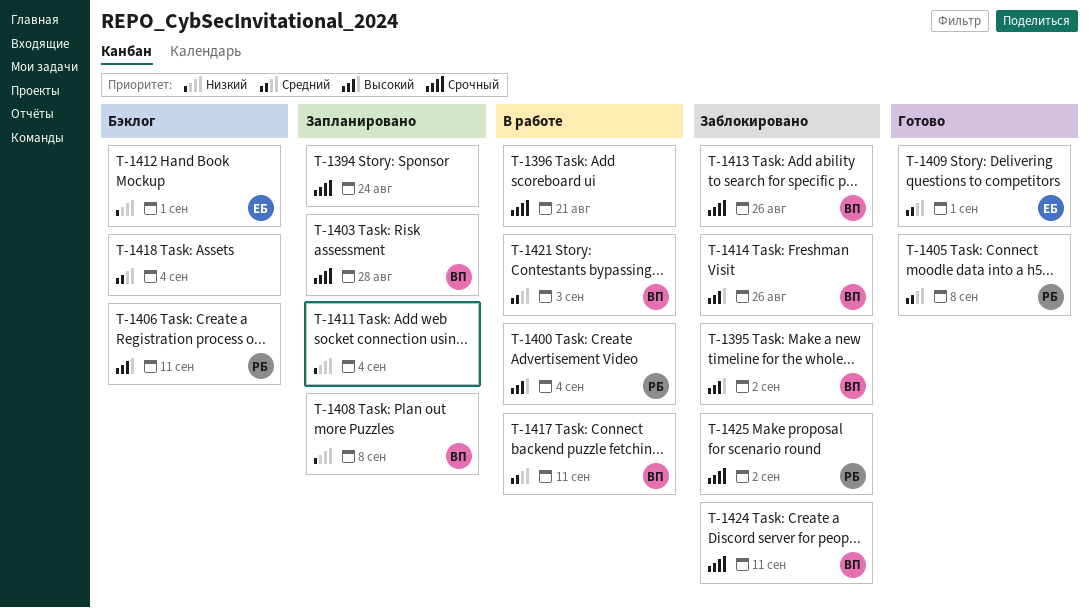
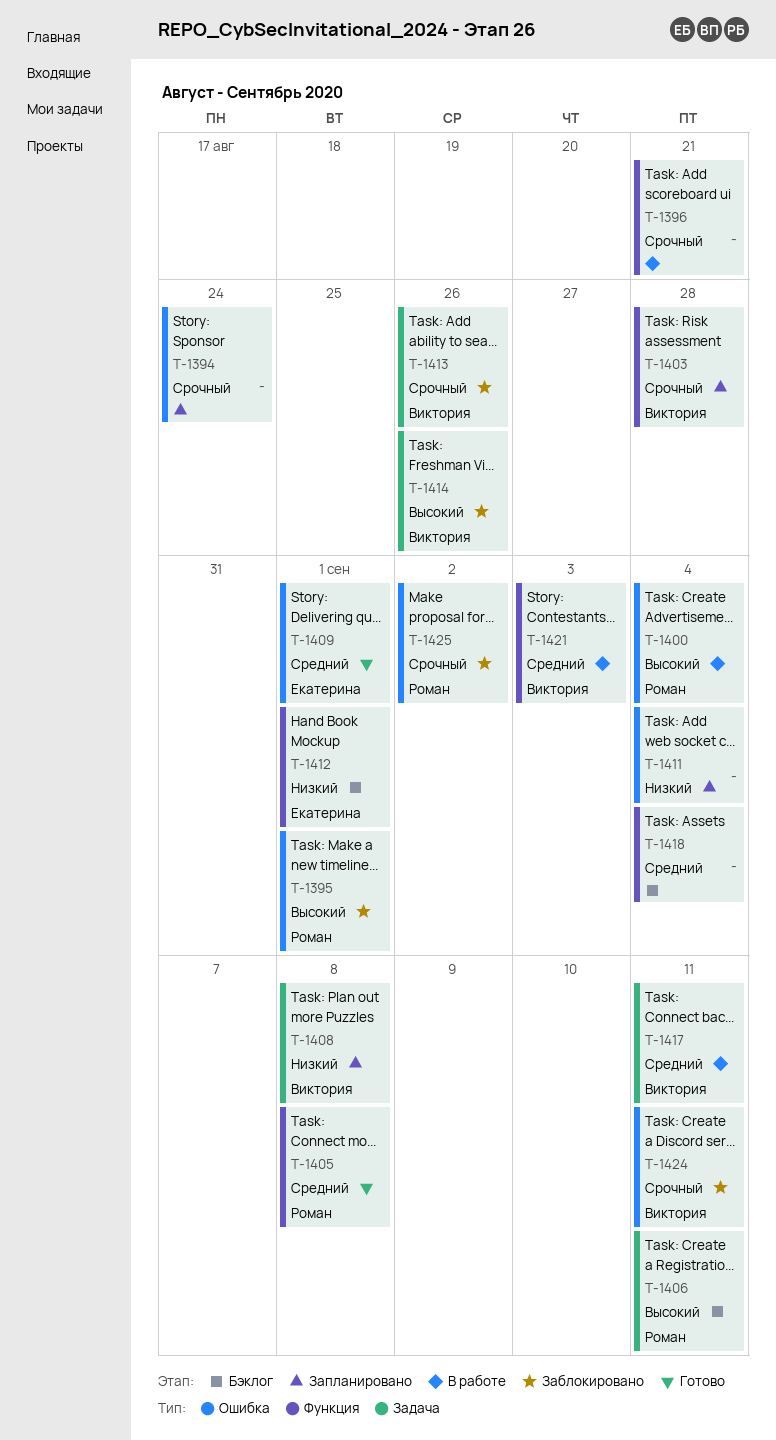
T-1395, owner: Виктория -> Роман
T-1395, due: Sep 2 -> Sep 1

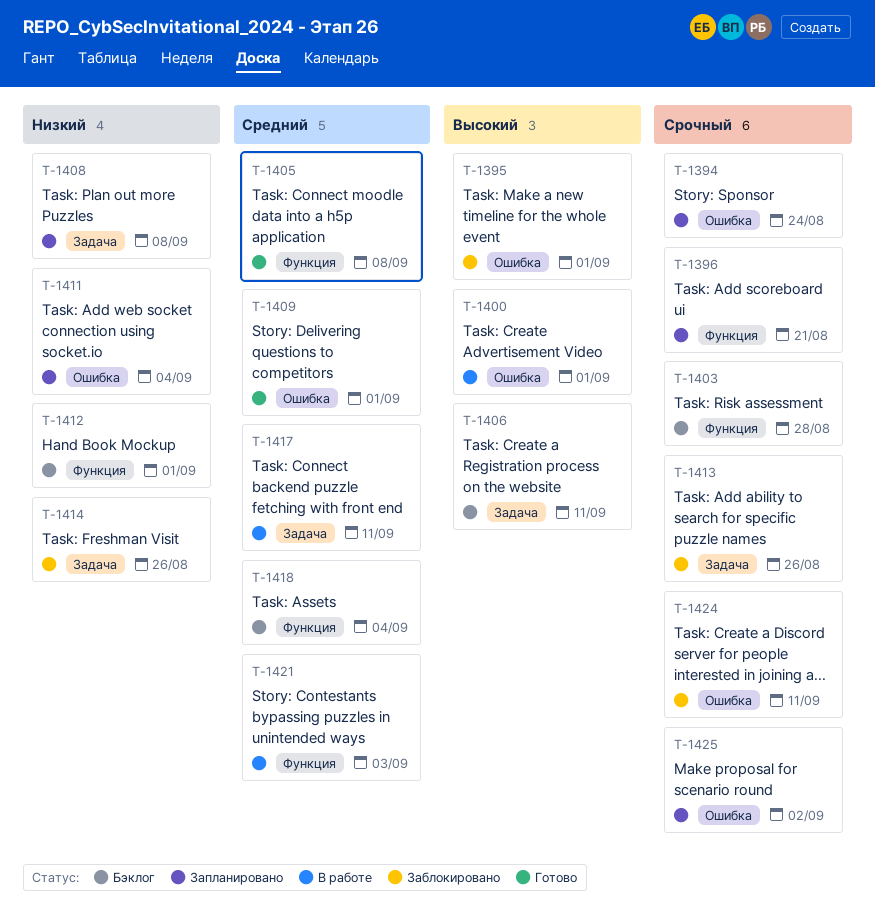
T-1396, status: В работе -> Запланировано
T-1400, due: Sep 4 -> Sep 1
T-1403, status: Запланировано -> Бэклог
T-1414, priority: Высокий -> Низкий
T-1425, status: Заблокировано -> Запланировано

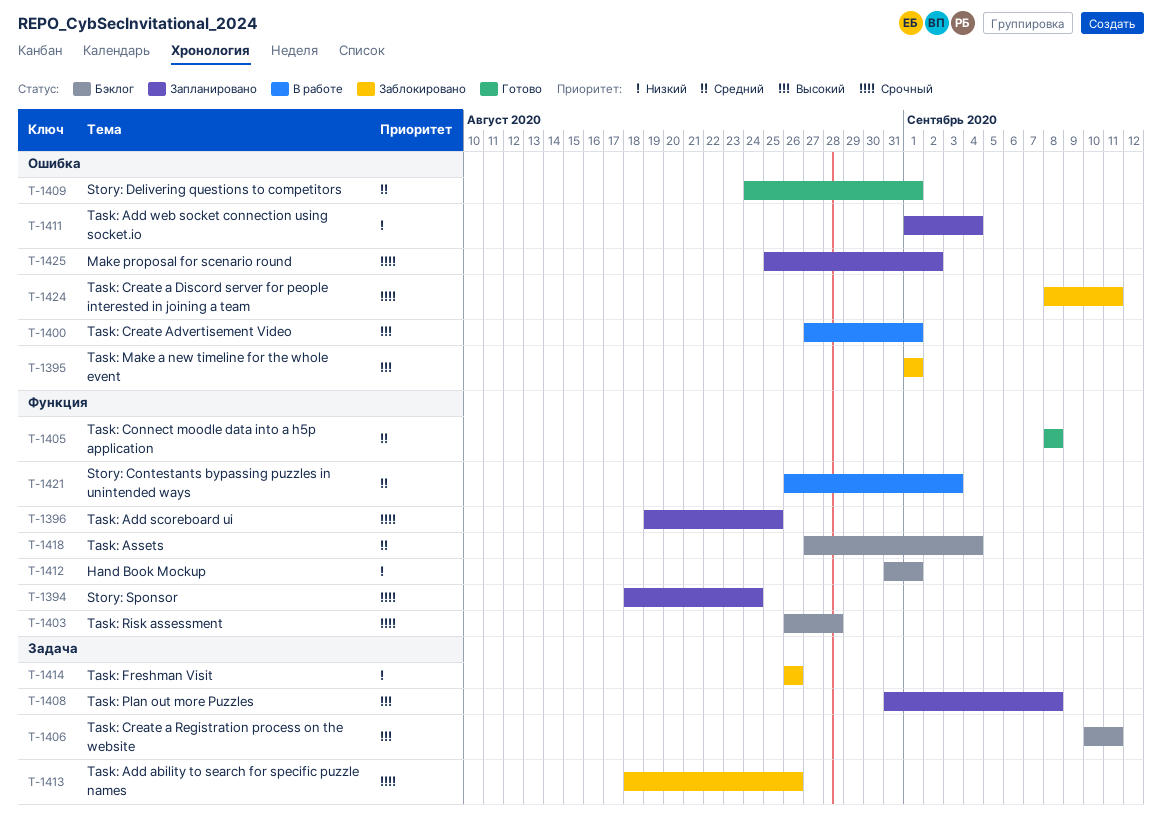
T-1394, label: Ошибка -> Функция
T-1396, due: Aug 21 -> Aug 25
T-1408, priority: Низкий -> Высокий
T-1417: present -> none

